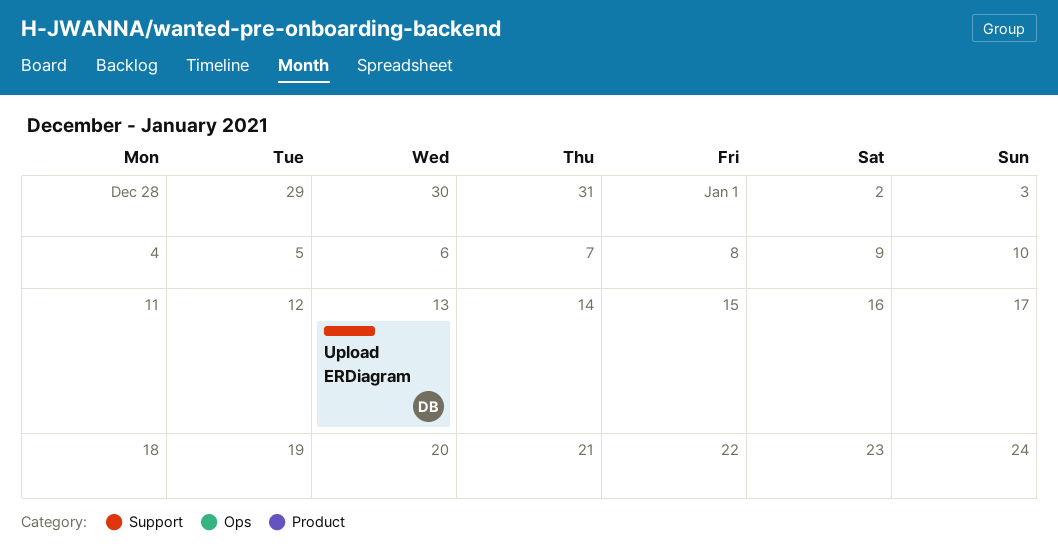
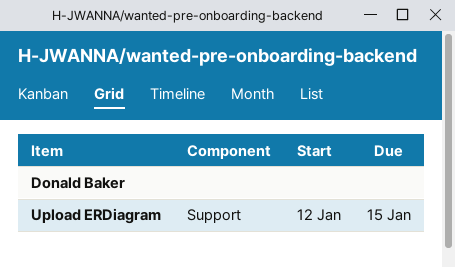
Upload ERDiagram, due: Jan 13 -> Jan 15

